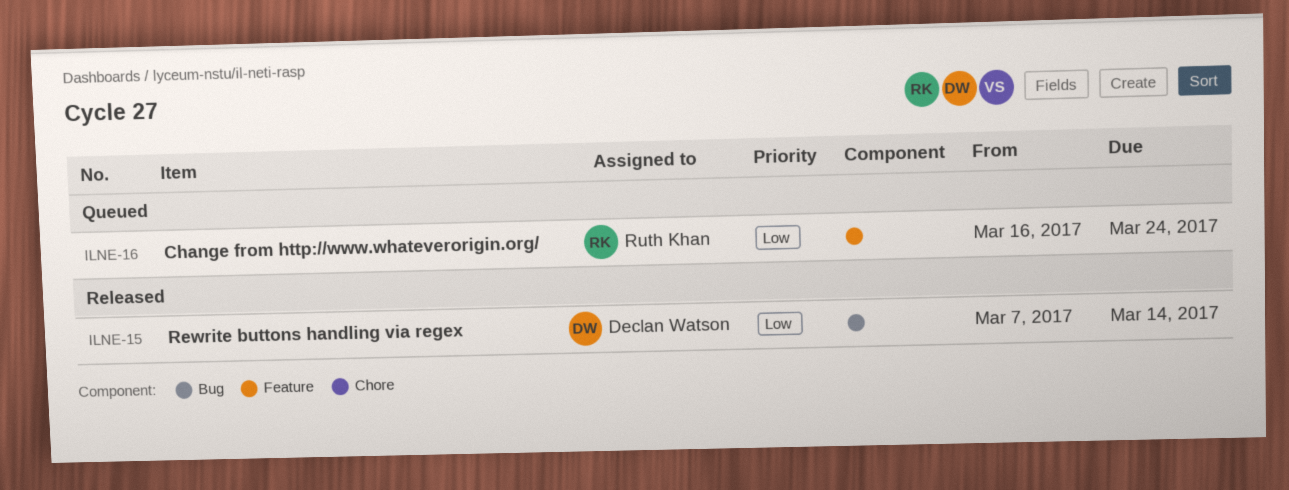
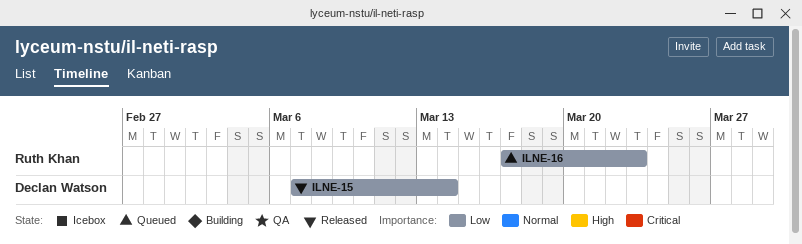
ILNE-16, start: Mar 16 -> Mar 17
ILNE-16, due: Mar 24 -> Mar 23

